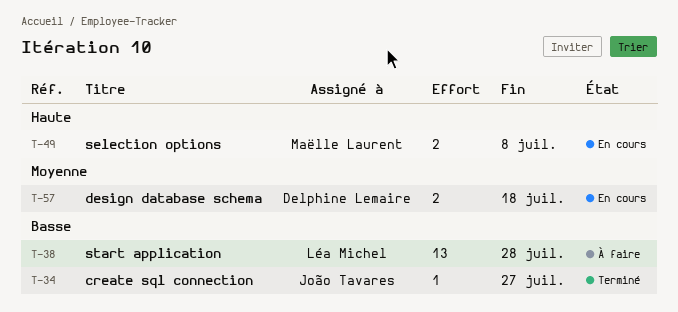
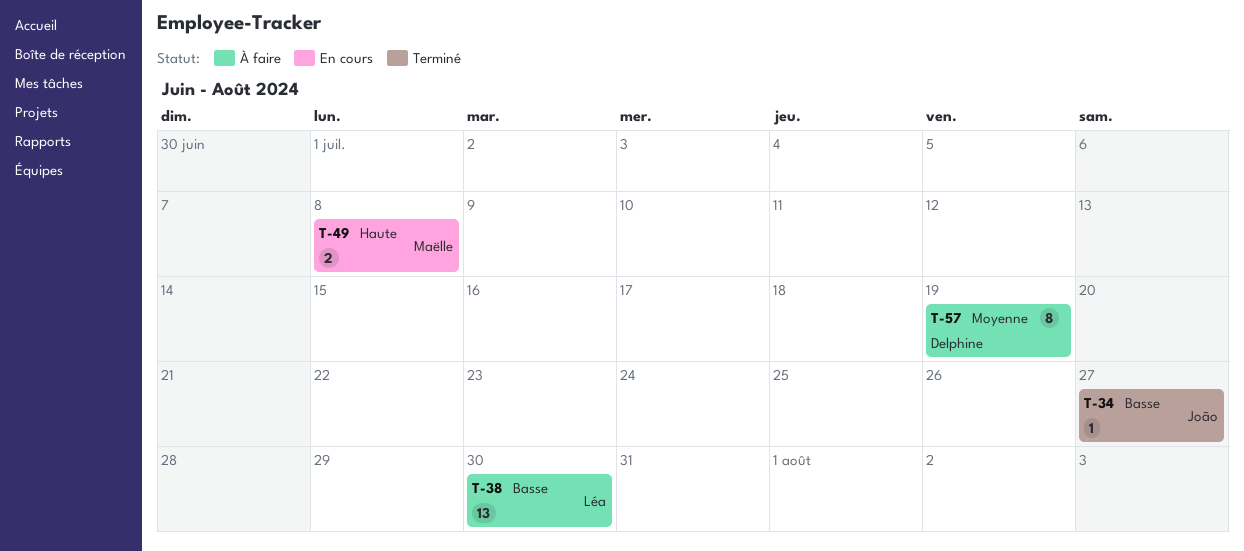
T-38, due: Jul 28 -> Jul 30
T-57, status: En cours -> À faire
T-57, estimate: 2 -> 8
T-57, due: Jul 18 -> Jul 19

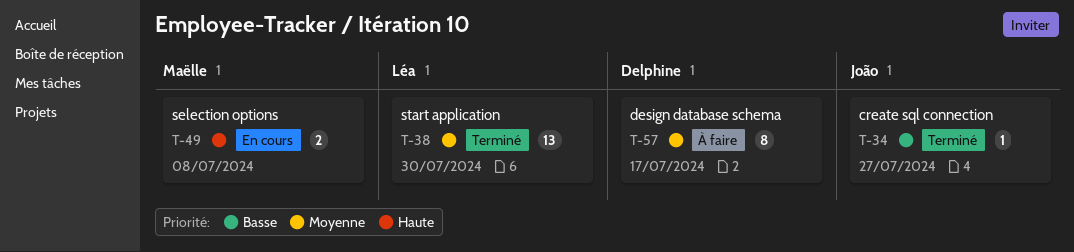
T-38, status: À faire -> Terminé
T-38, priority: Basse -> Moyenne
T-57, due: Jul 19 -> Jul 17

